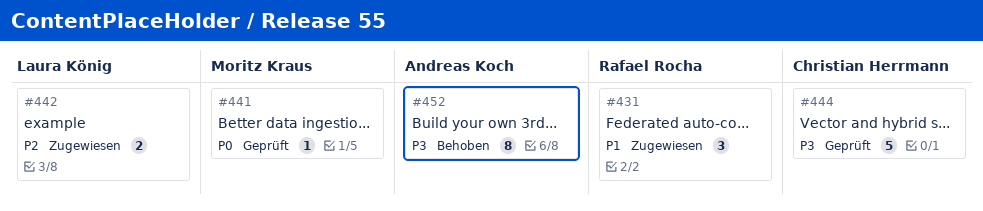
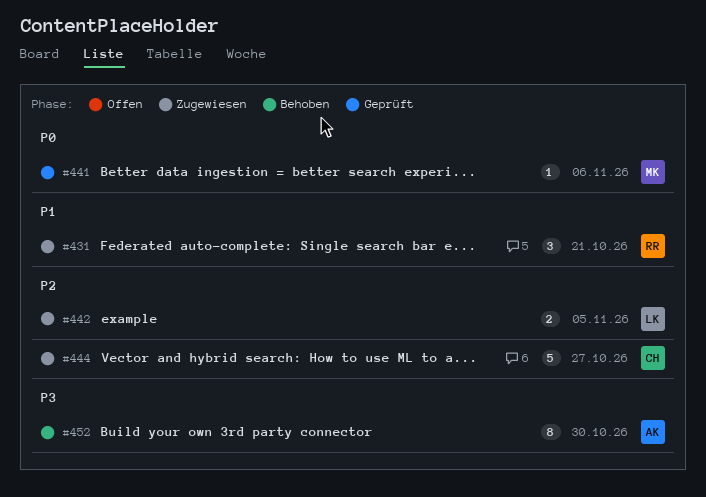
#444, status: Geprüft -> Zugewiesen
#444, priority: P3 -> P2

